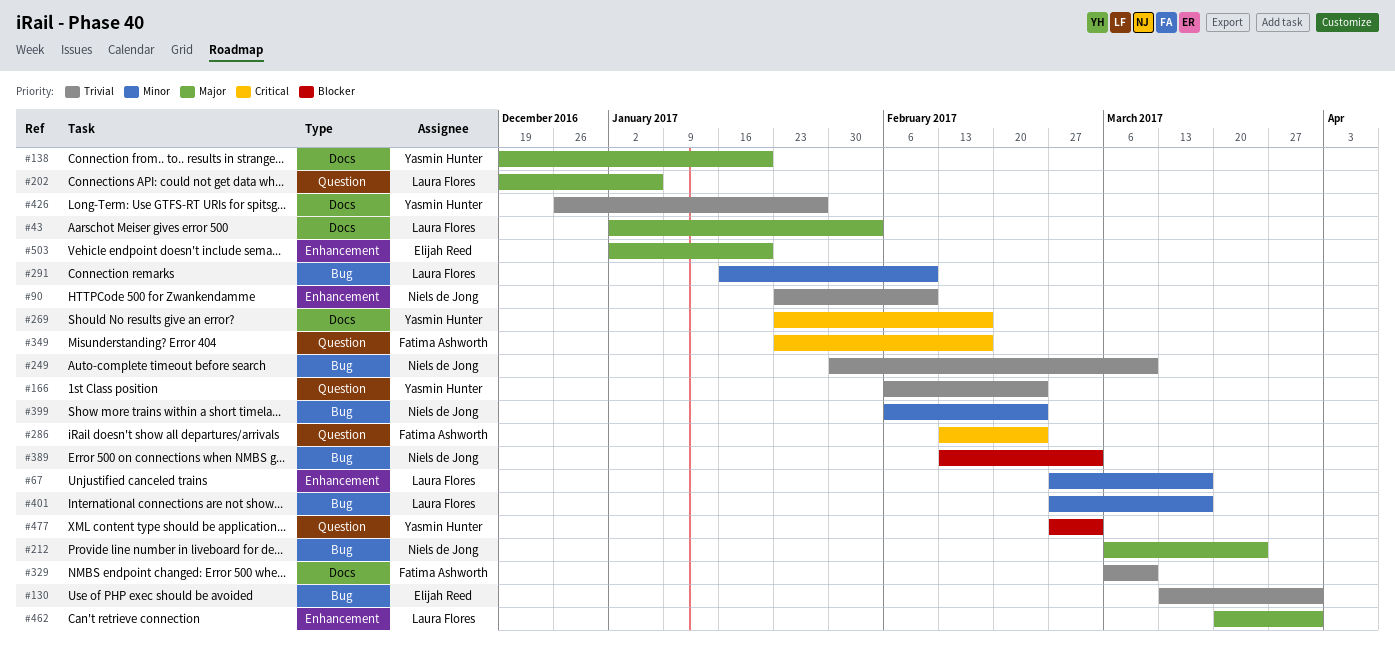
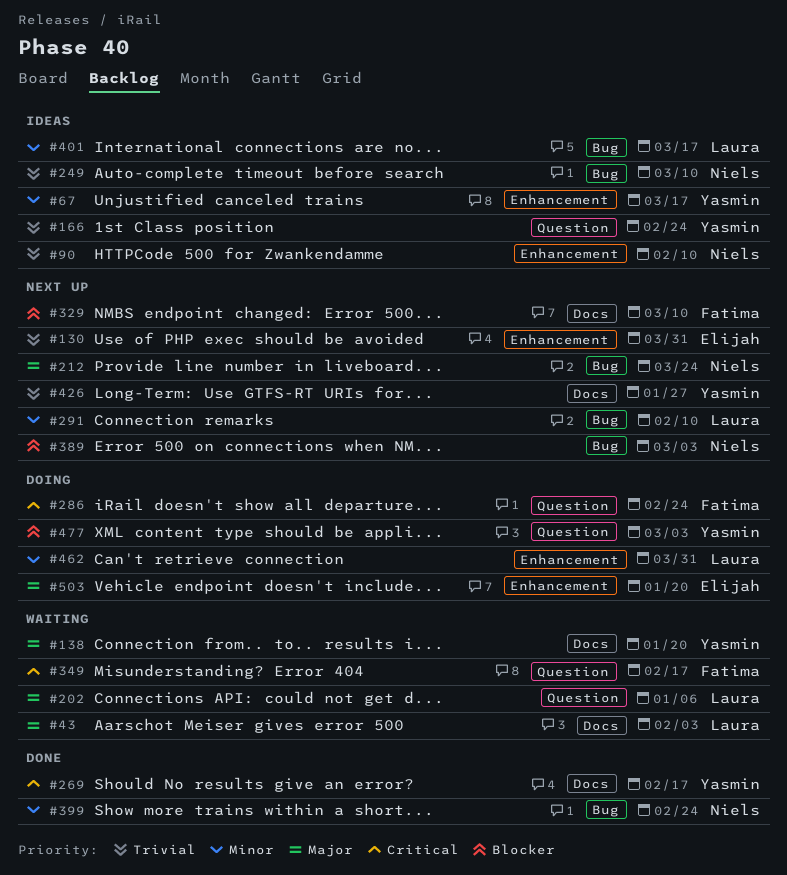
#67, owner: Laura Flores -> Yasmin Hunter
#130, label: Bug -> Enhancement
#329, priority: Trivial -> Blocker
#462, priority: Major -> Minor

